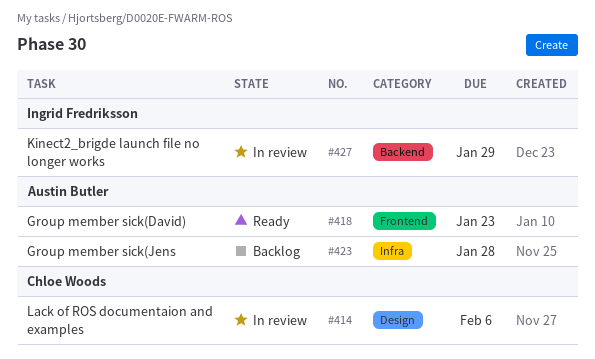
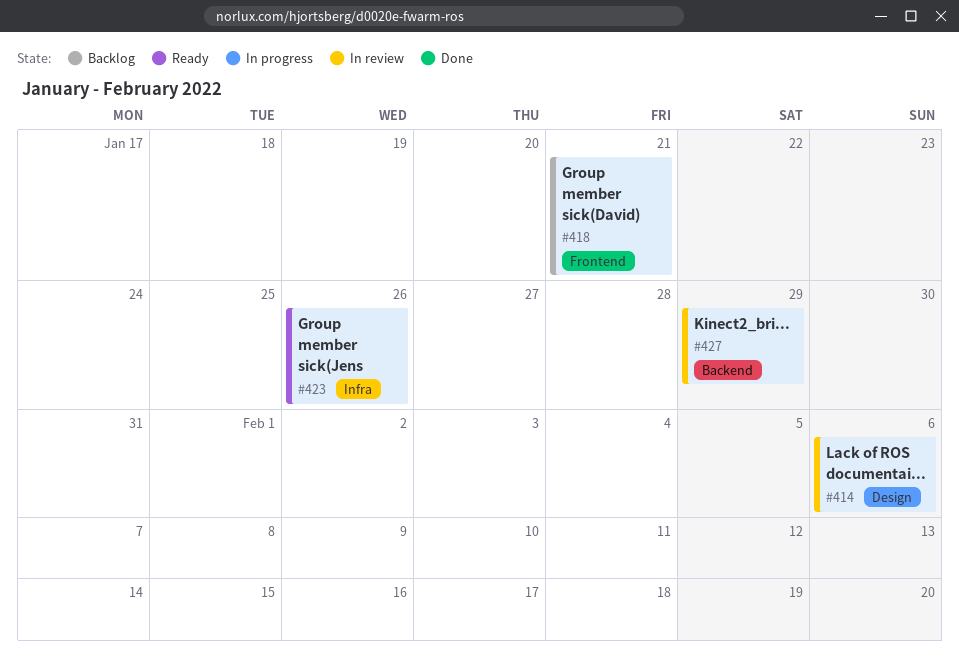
#418, status: Ready -> Backlog
#418, due: Jan 23 -> Jan 21
#423, status: Backlog -> Ready
#423, due: Jan 28 -> Jan 26

